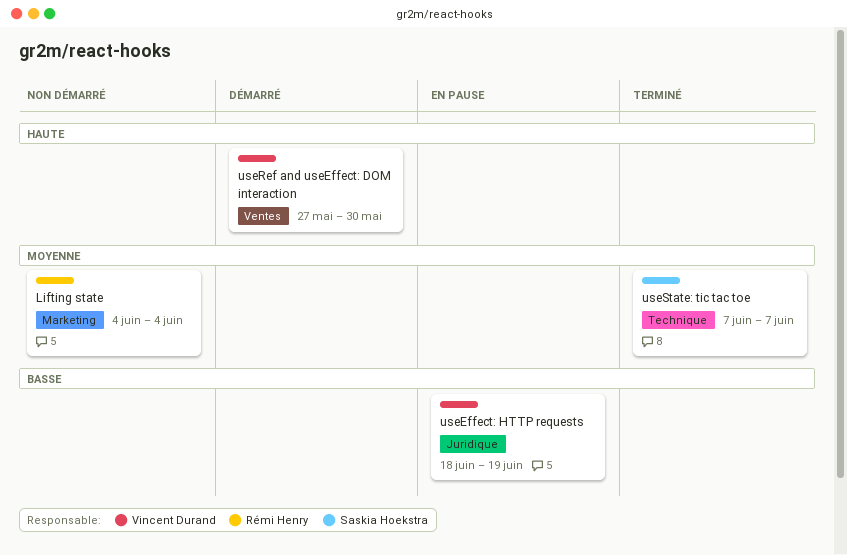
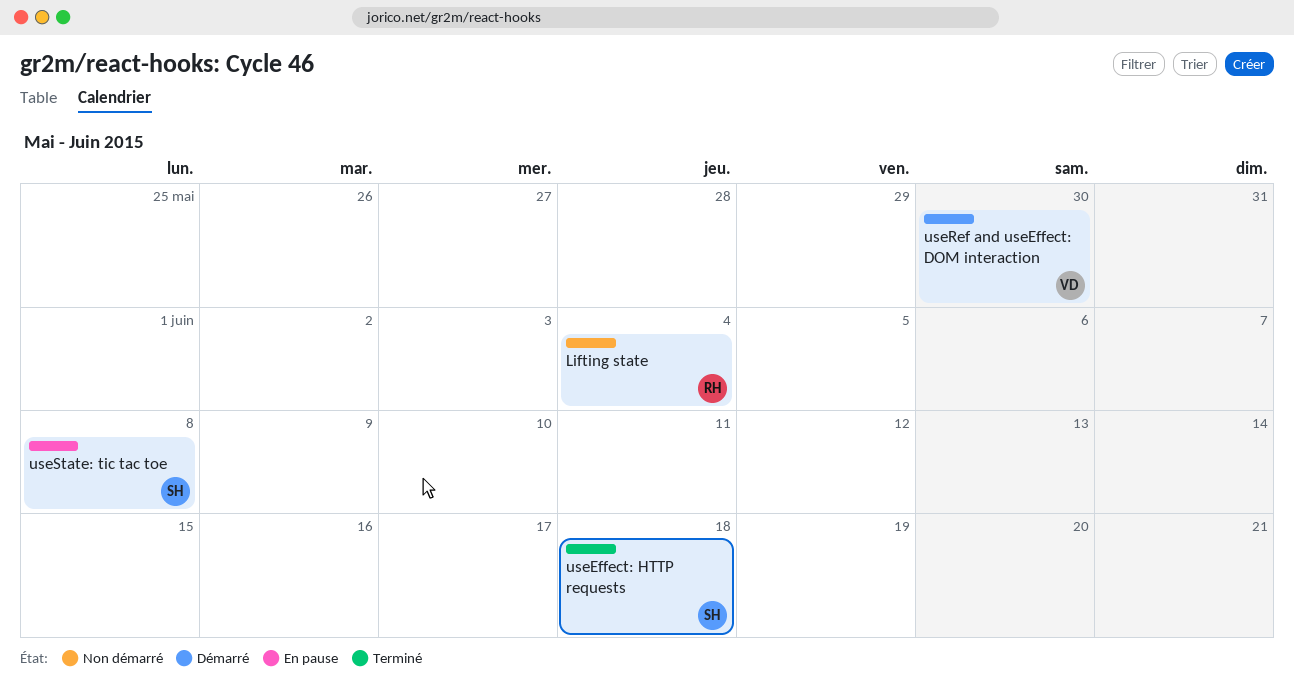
useEffect: HTTP requests, status: En pause -> Terminé
useEffect: HTTP requests, owner: Vincent Durand -> Saskia Hoekstra
useEffect: HTTP requests, due: Jun 19 -> Jun 18
useState: tic tac toe, status: Terminé -> En pause
useState: tic tac toe, due: Jun 7 -> Jun 8

